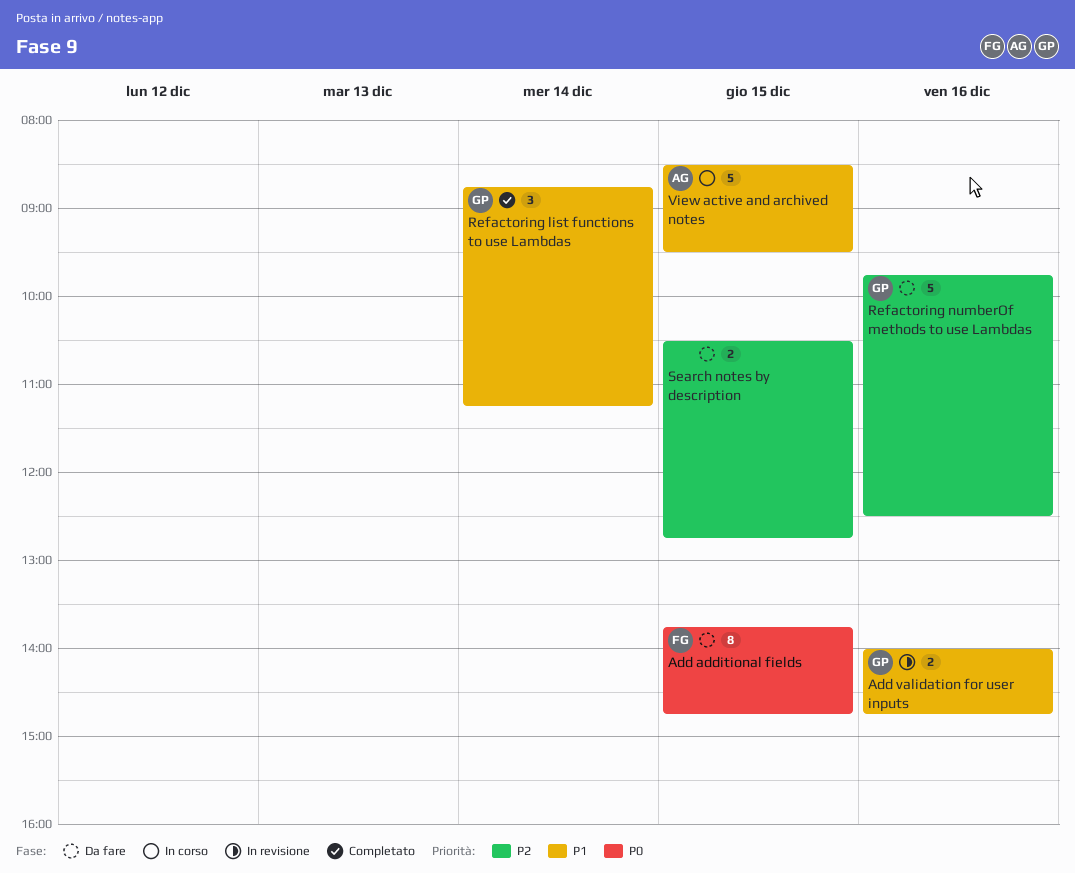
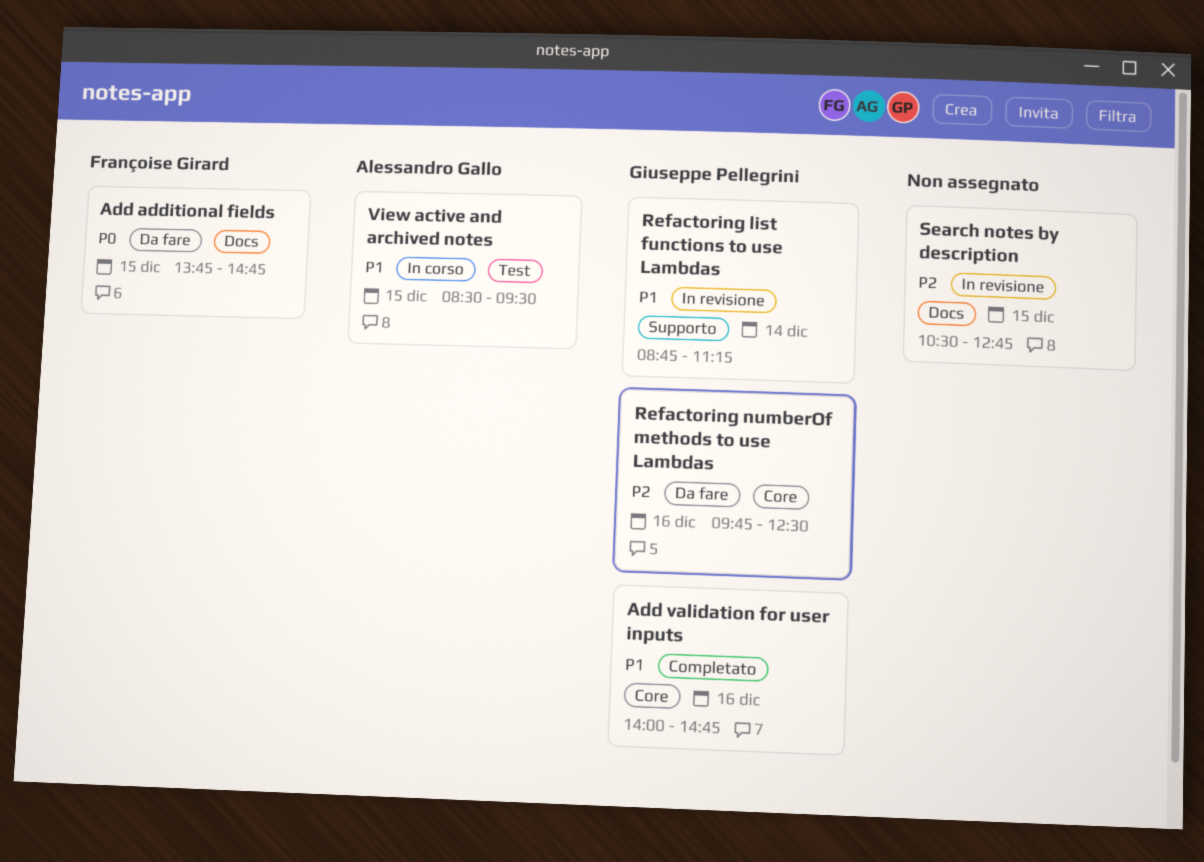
Add validation for user inputs, status: In revisione -> Completato
Refactoring list functions to use Lambdas, status: Completato -> In revisione
Search notes by description, status: Da fare -> In revisione

